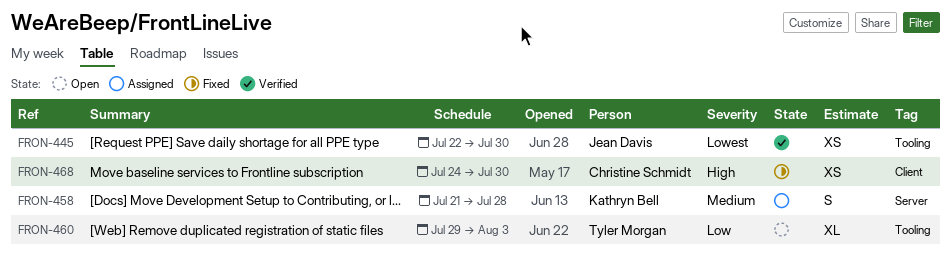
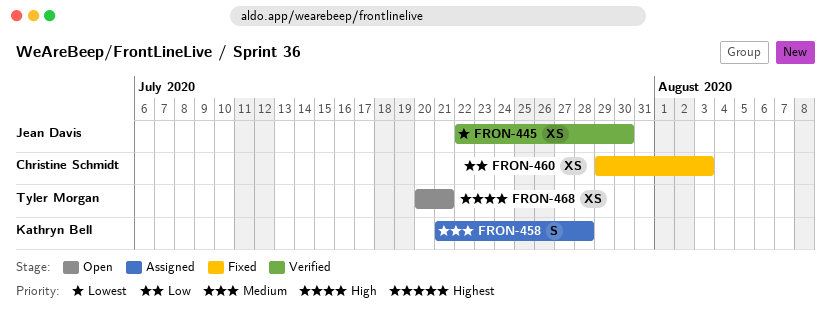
FRON-460, status: Open -> Fixed
FRON-460, owner: Tyler Morgan -> Christine Schmidt
FRON-460, estimate: XL -> XS
FRON-468, status: Fixed -> Open
FRON-468, owner: Christine Schmidt -> Tyler Morgan
FRON-468, start: Jul 24 -> Jul 20
FRON-468, due: Jul 30 -> Jul 21

